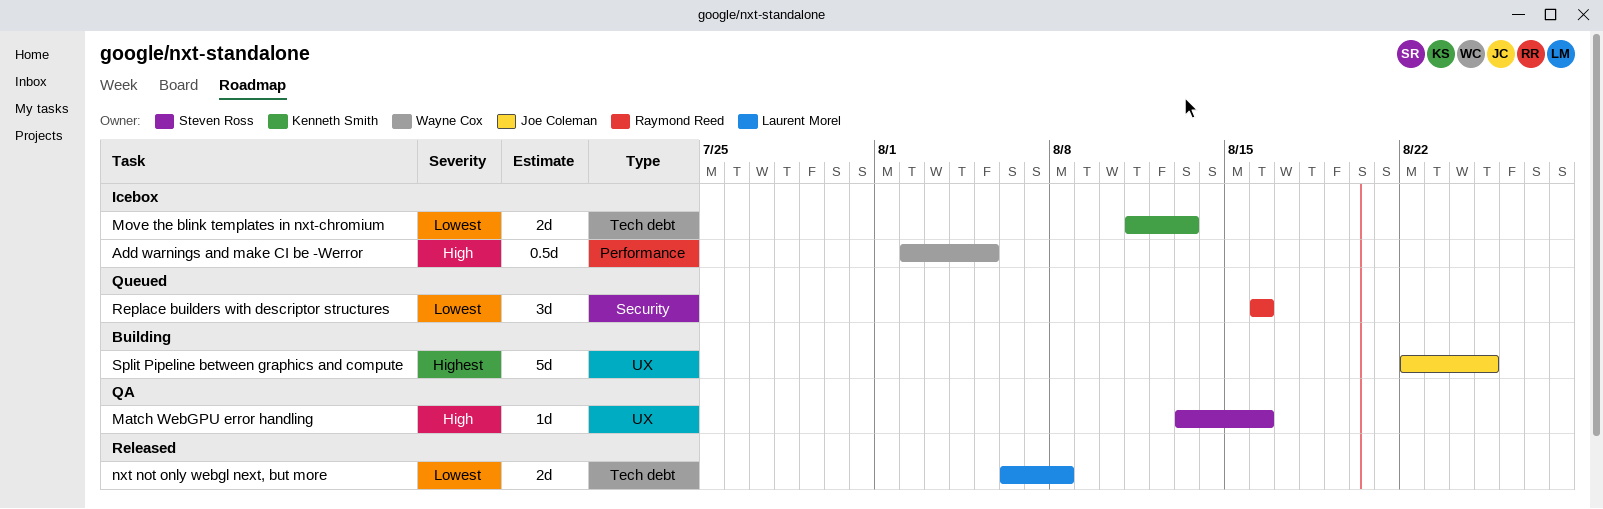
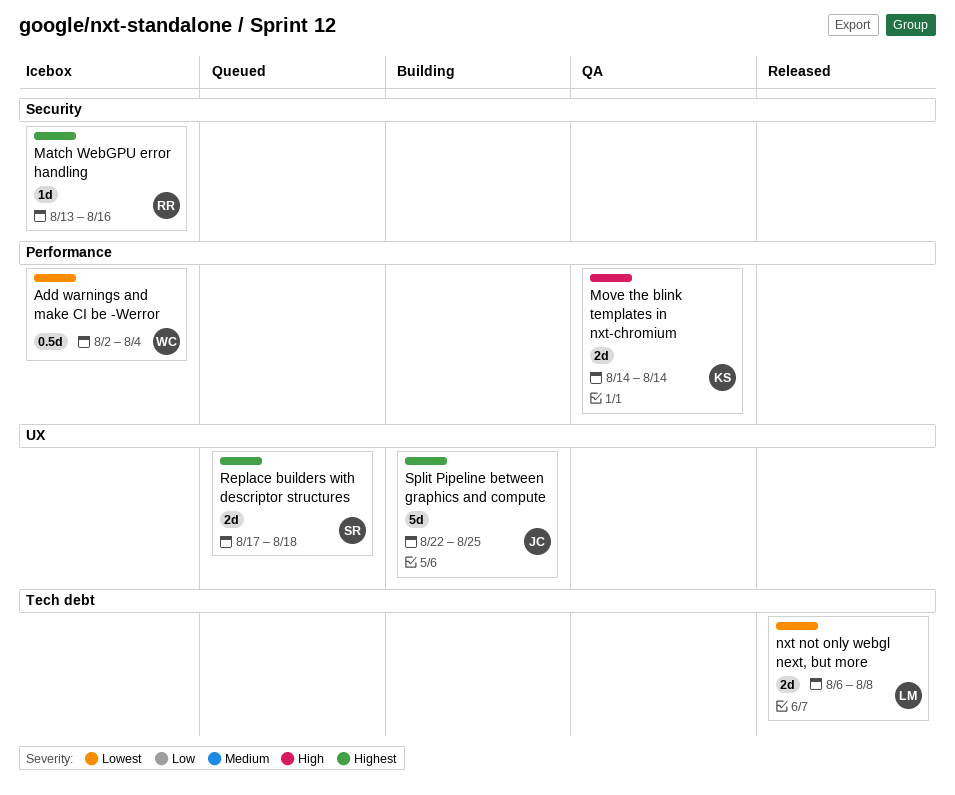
Add warnings and make CI be -Werror, priority: High -> Lowest
Add warnings and make CI be -Werror, due: Aug 5 -> Aug 4
Match WebGPU error handling, status: QA -> Icebox
Match WebGPU error handling, owner: Steven Ross -> Raymond Reed
Match WebGPU error handling, priority: High -> Highest
Match WebGPU error handling, label: UX -> Security
Move the blink templates in nxt-chromium, status: Icebox -> QA
Move the blink templates in nxt-chromium, priority: Lowest -> High
Move the blink templates in nxt-chromium, label: Tech debt -> Performance
Move the blink templates in nxt-chromium, start: Aug 11 -> Aug 14
Move the blink templates in nxt-chromium, due: Aug 13 -> Aug 14
Replace builders with descriptor structures, owner: Raymond Reed -> Steven Ross
Replace builders with descriptor structures, priority: Lowest -> Highest
Replace builders with descriptor structures, label: Security -> UX
Replace builders with descriptor structures, estimate: 3d -> 2d
Replace builders with descriptor structures, start: Aug 16 -> Aug 17
Replace builders with descriptor structures, due: Aug 16 -> Aug 18

